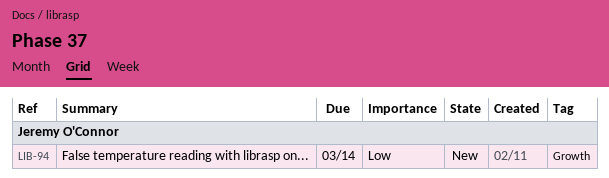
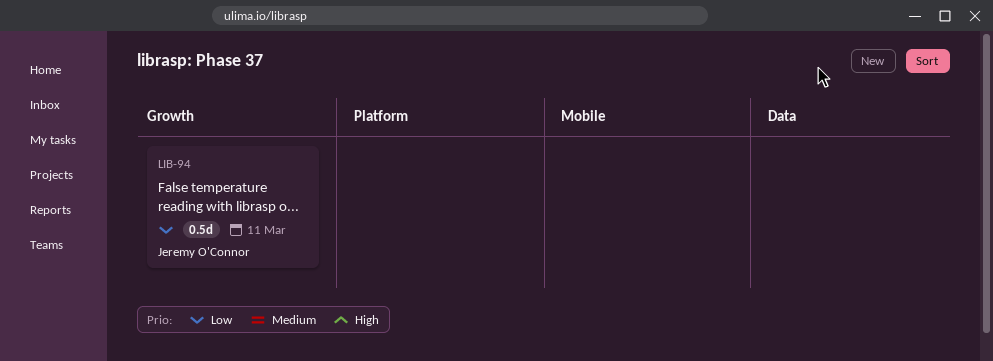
LIB-94, due: Mar 14 -> Mar 11

